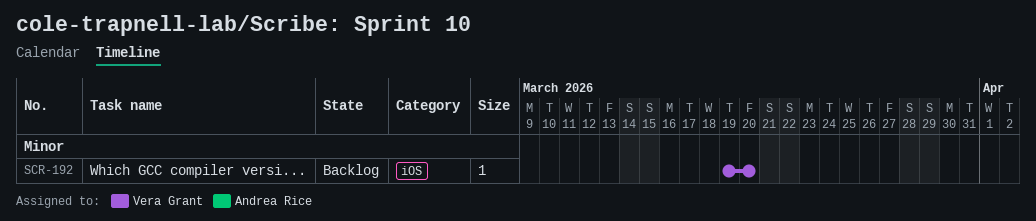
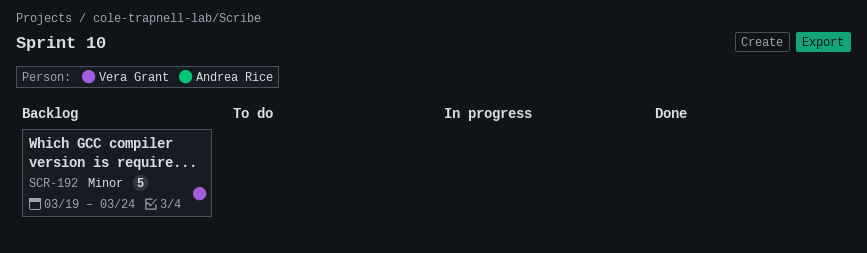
SCR-192, estimate: 1 -> 5
SCR-192, due: Mar 20 -> Mar 24

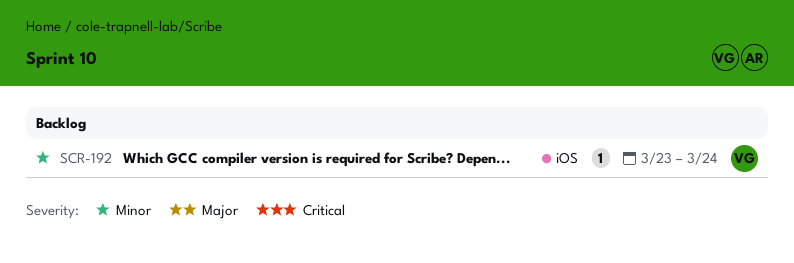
SCR-192, estimate: 5 -> 1
SCR-192, start: Mar 19 -> Mar 23

